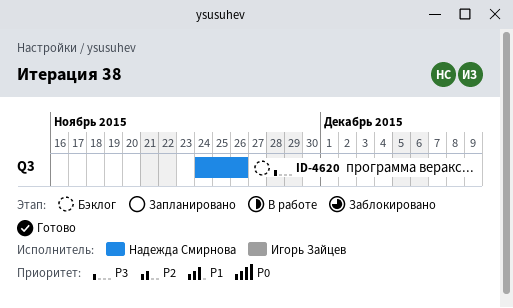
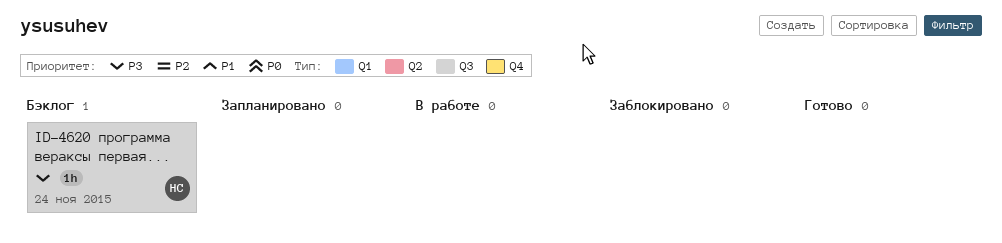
ID-4620, due: Nov 26 -> Nov 24

